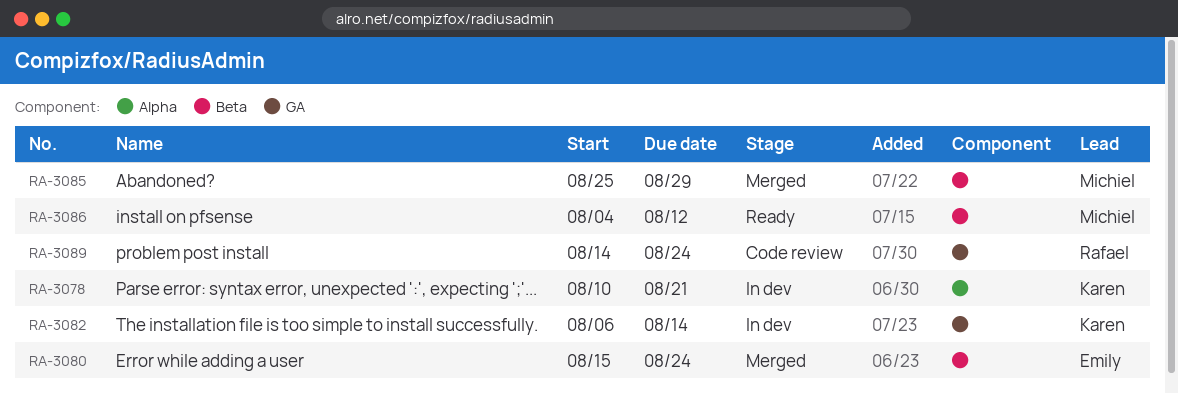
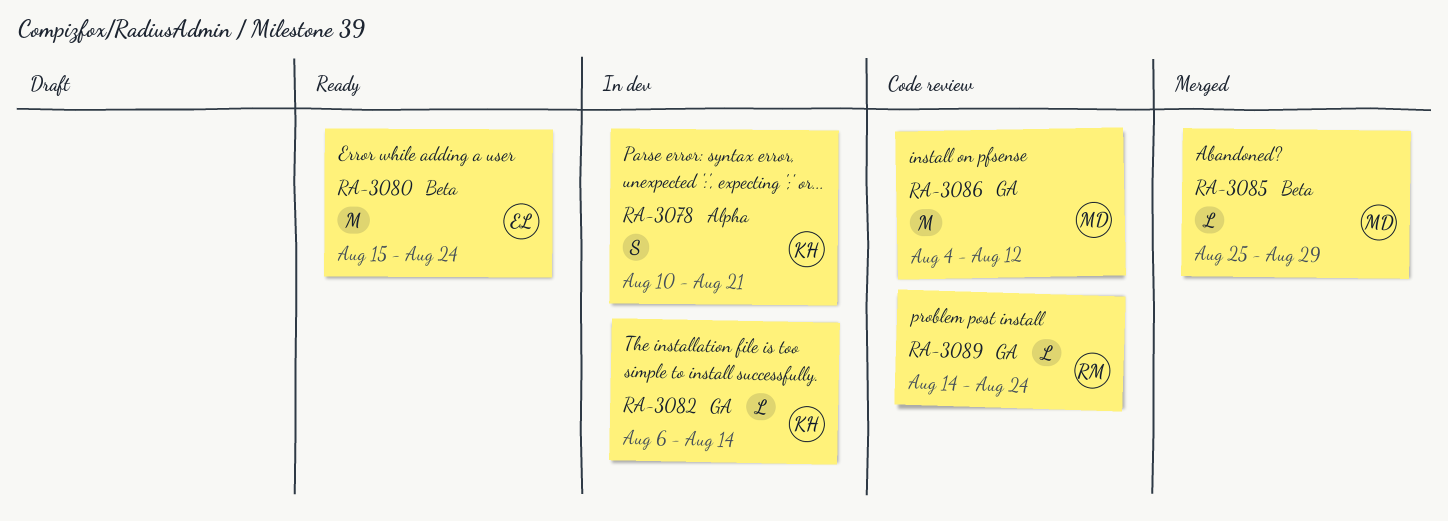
RA-3080, status: Merged -> Ready
RA-3086, status: Ready -> Code review
RA-3086, label: Beta -> GA

